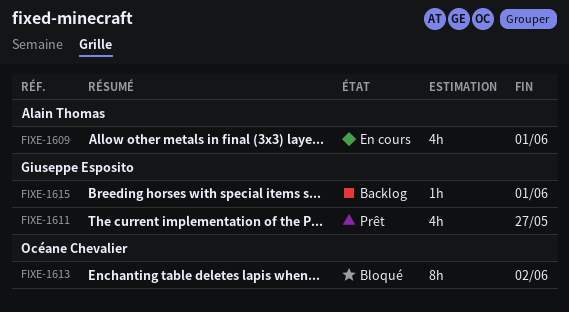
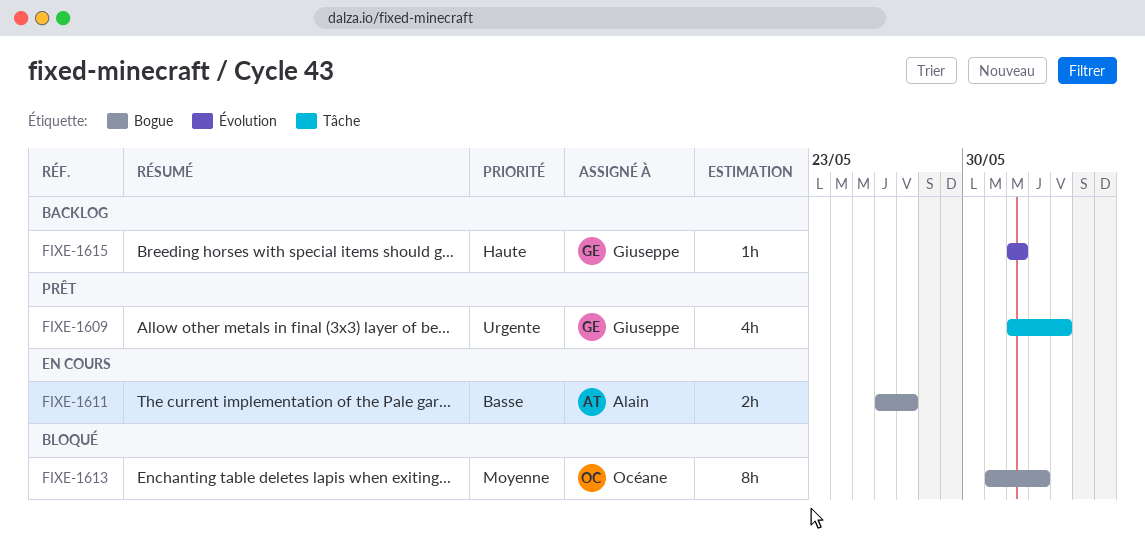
FIXE-1609, status: En cours -> Prêt
FIXE-1609, owner: Alain Thomas -> Giuseppe Esposito
FIXE-1609, due: Jun 1 -> Jun 3
FIXE-1611, status: Prêt -> En cours
FIXE-1611, owner: Giuseppe Esposito -> Alain Thomas
FIXE-1611, estimate: 4h -> 2h

